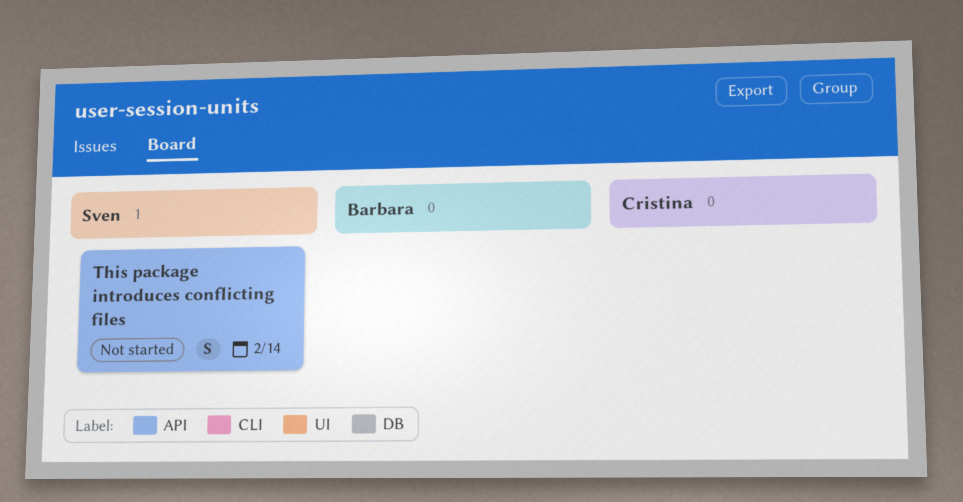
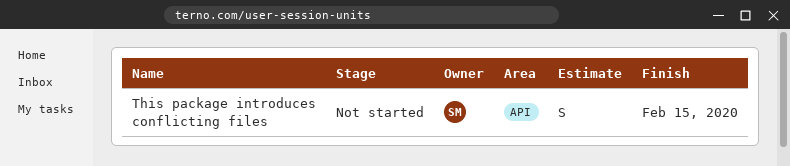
This package introduces conflicting files, due: Feb 14 -> Feb 15

